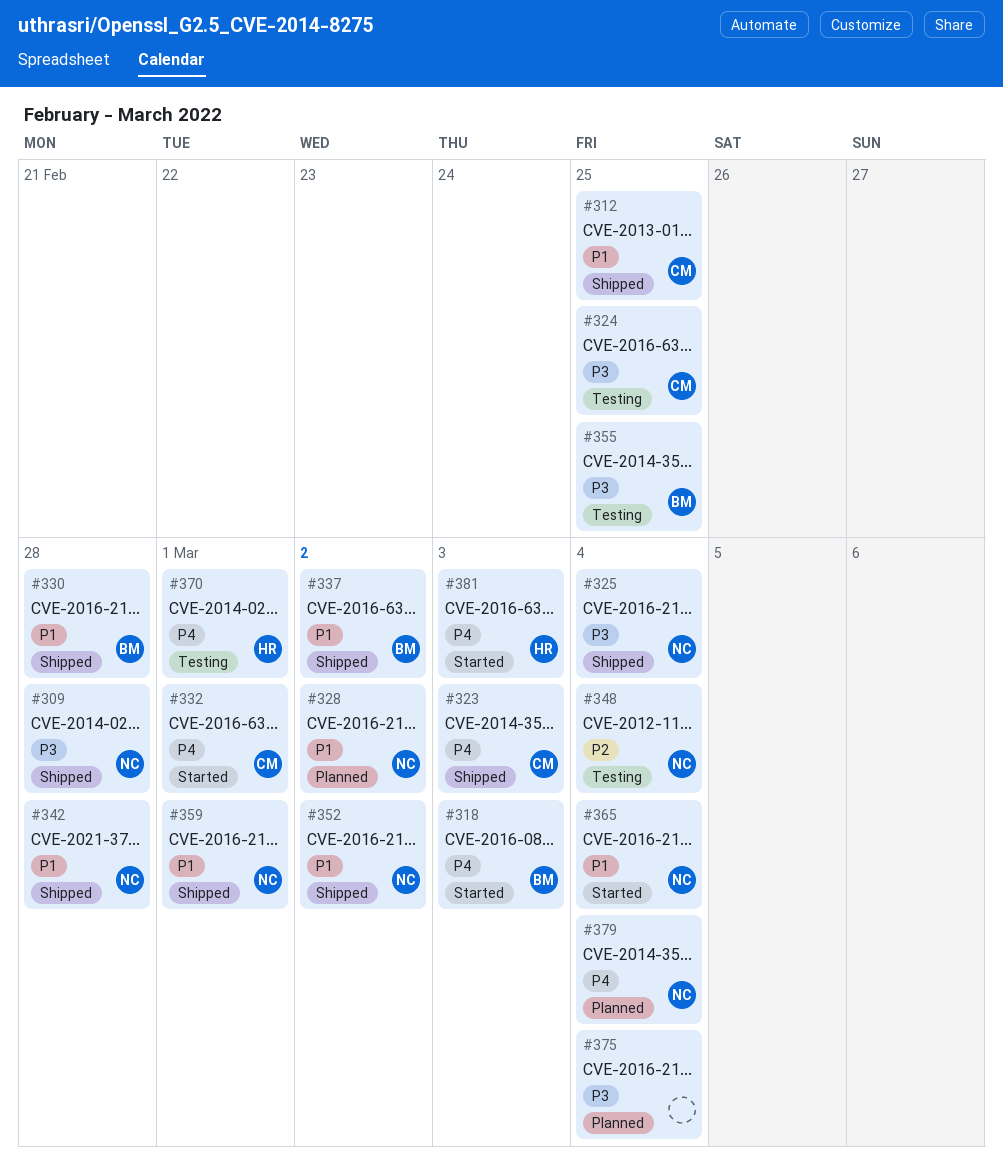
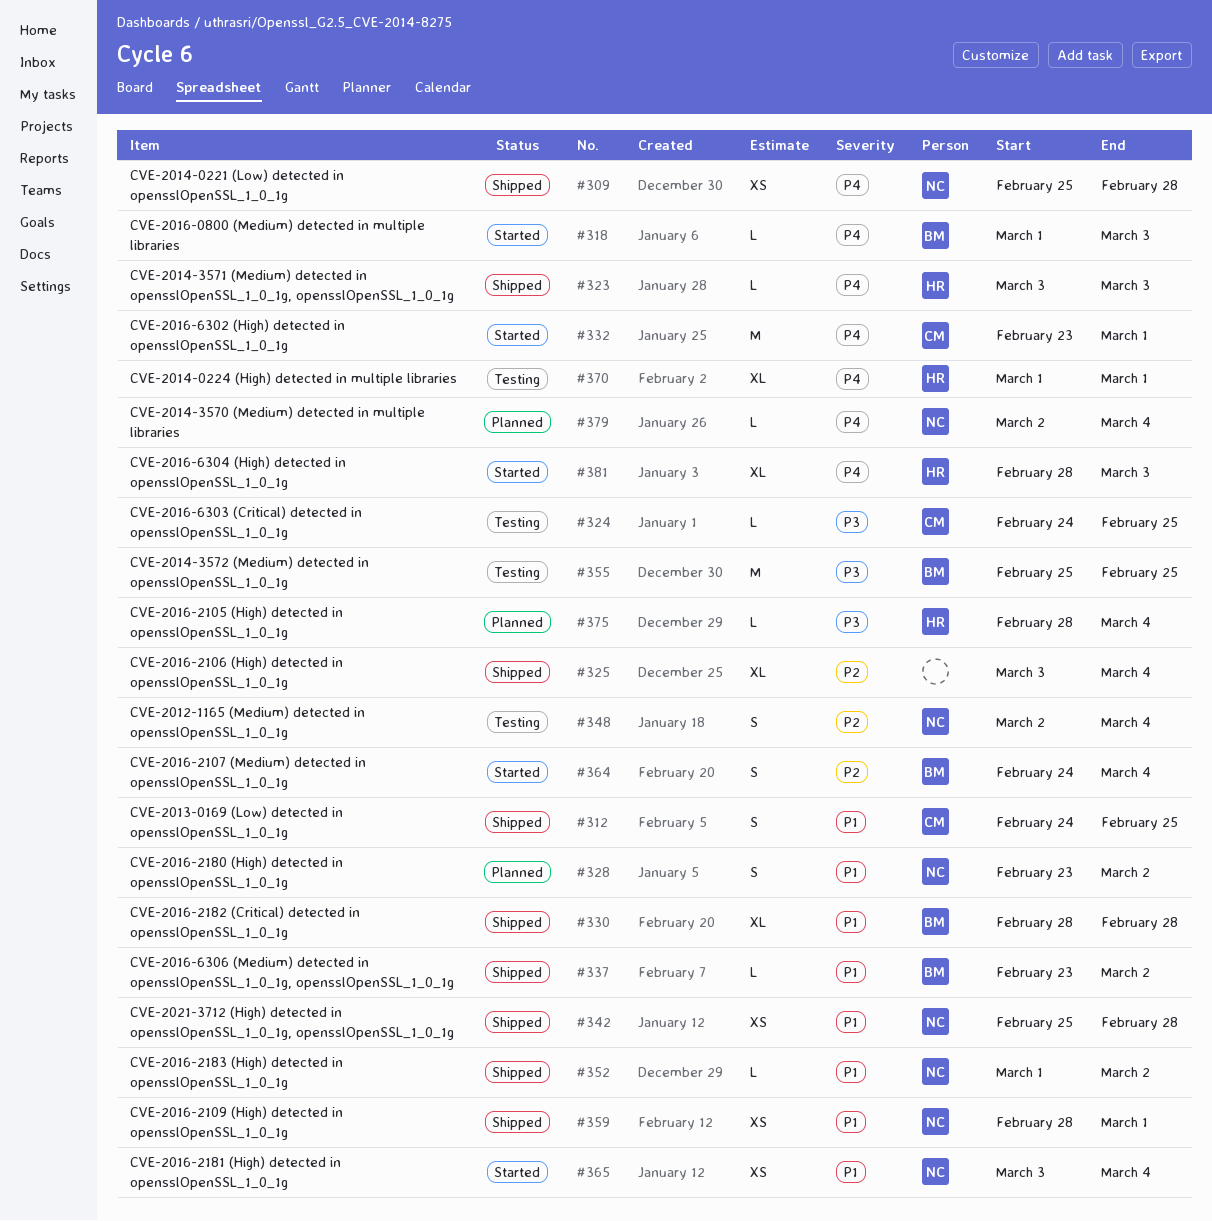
#309, priority: P3 -> P4
#323, owner: CM -> HR
#325, owner: NC -> none
#325, priority: P3 -> P2
#364: none -> present
#375, owner: none -> HR

